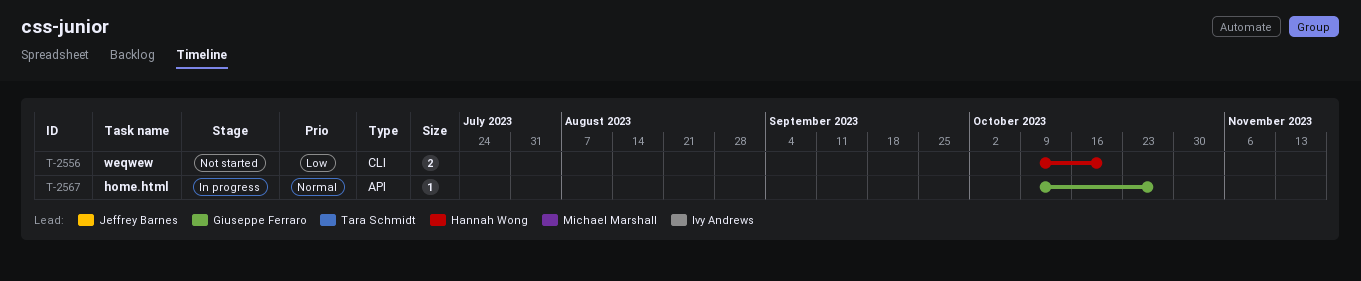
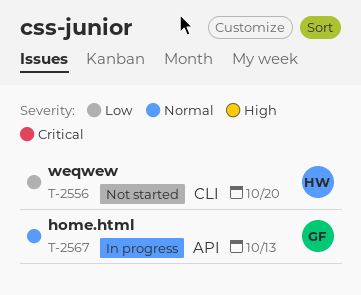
T-2567, due: Oct 27 -> Oct 13

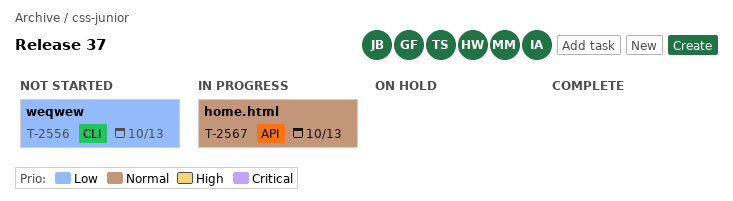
T-2556, due: Oct 20 -> Oct 13

